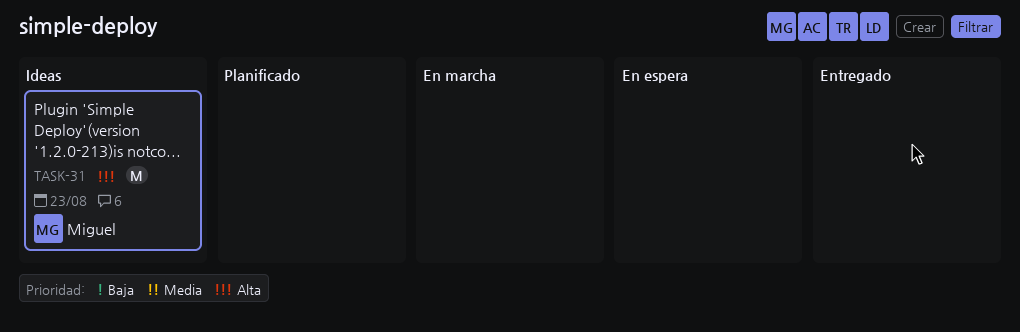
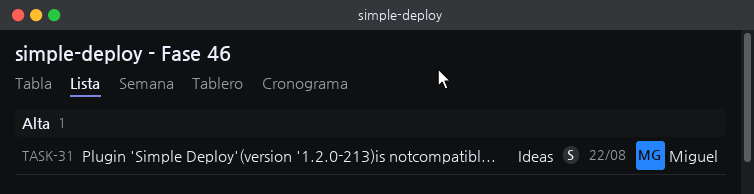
TASK-31, estimate: M -> S
TASK-31, due: Aug 23 -> Aug 22

